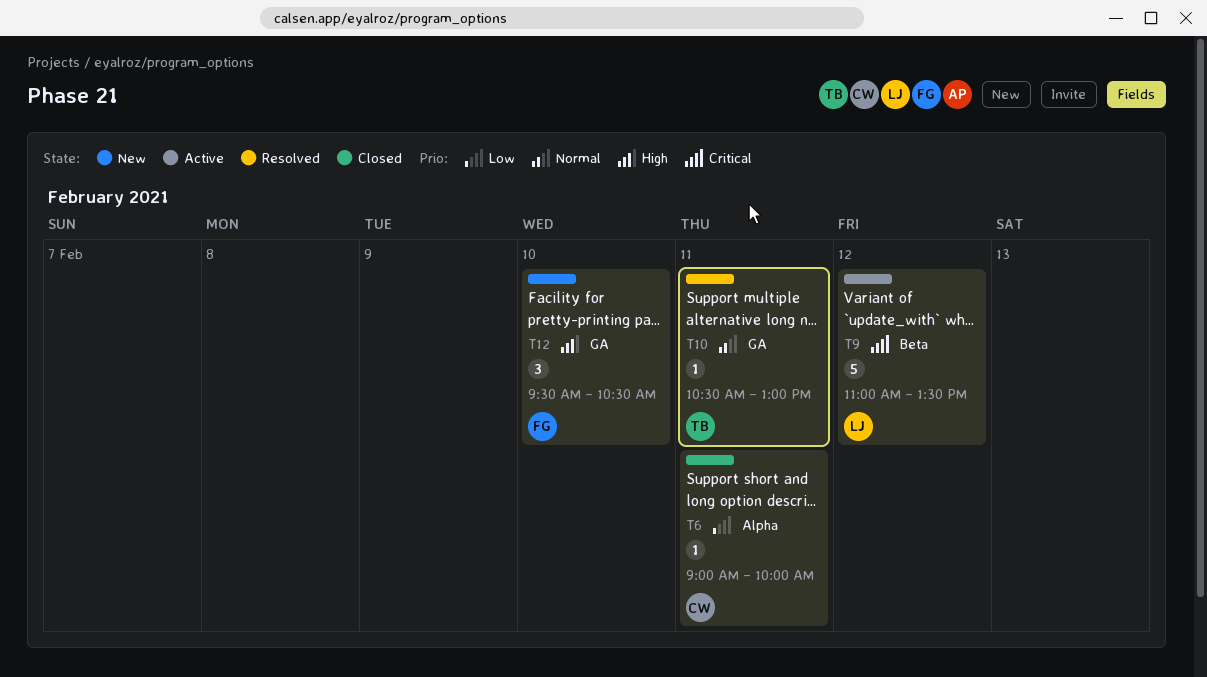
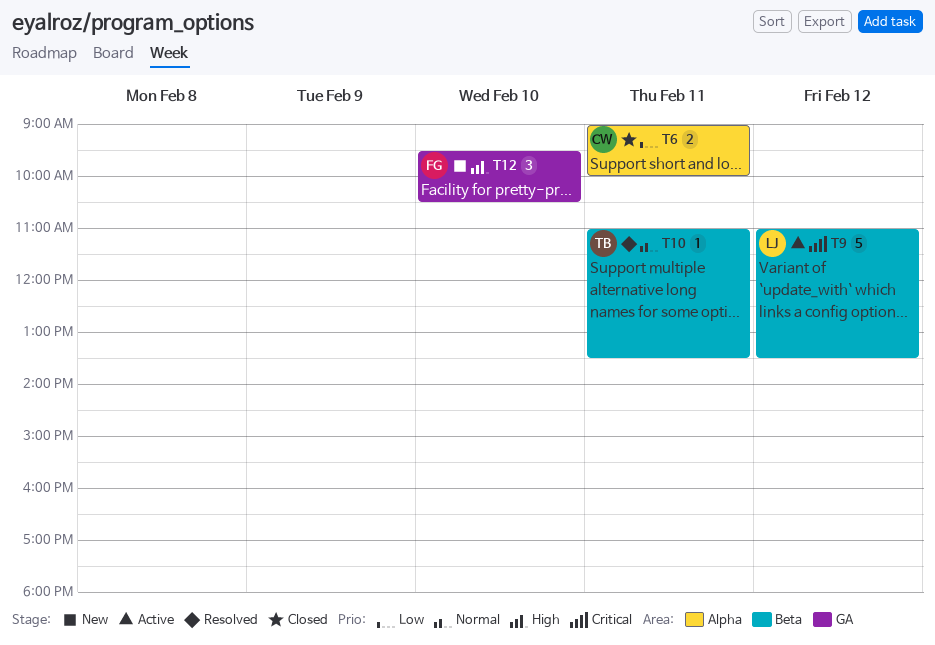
T6, estimate: 1 -> 2
T10, label: GA -> Beta
T10, begins: 10:30 -> 11:00
T10, ends: 13:00 -> 13:30

